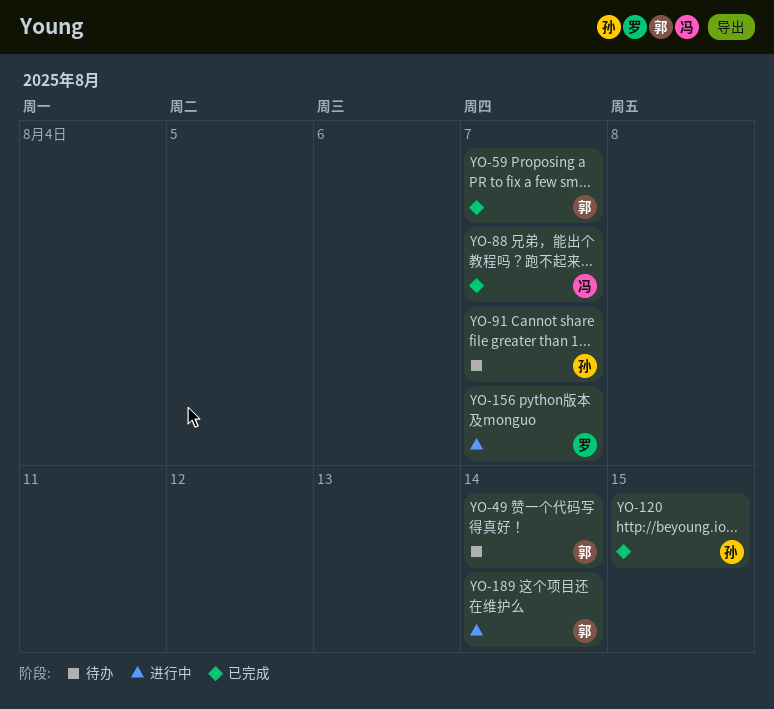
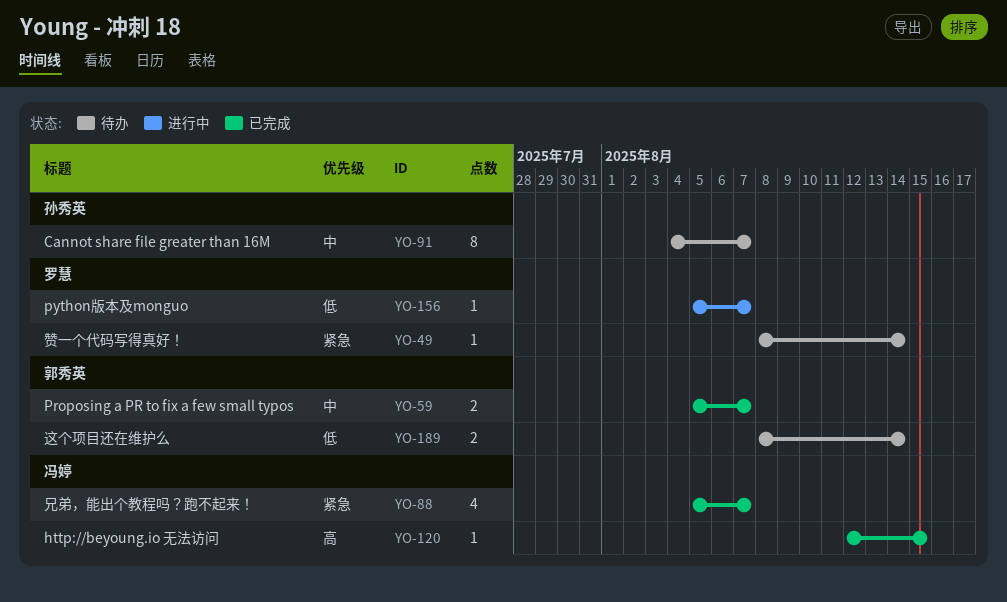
YO-49, owner: 郭秀英 -> 罗慧
YO-120, owner: 孙秀英 -> 冯婷
YO-189, status: 进行中 -> 待办

